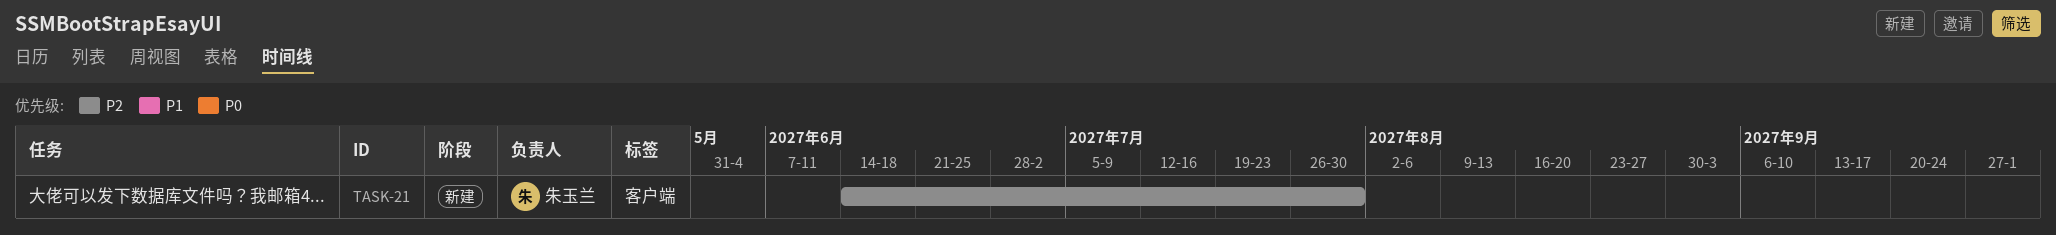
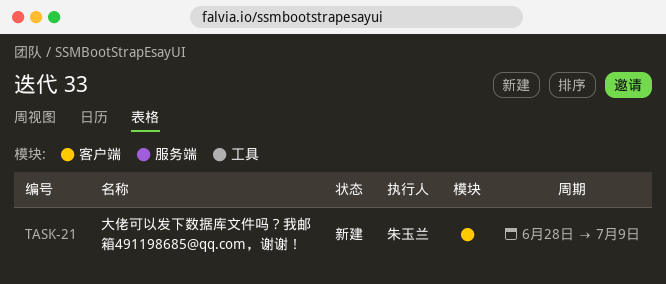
TASK-21, start: Jun 14 -> Jun 28
TASK-21, due: Jul 30 -> Jul 9

